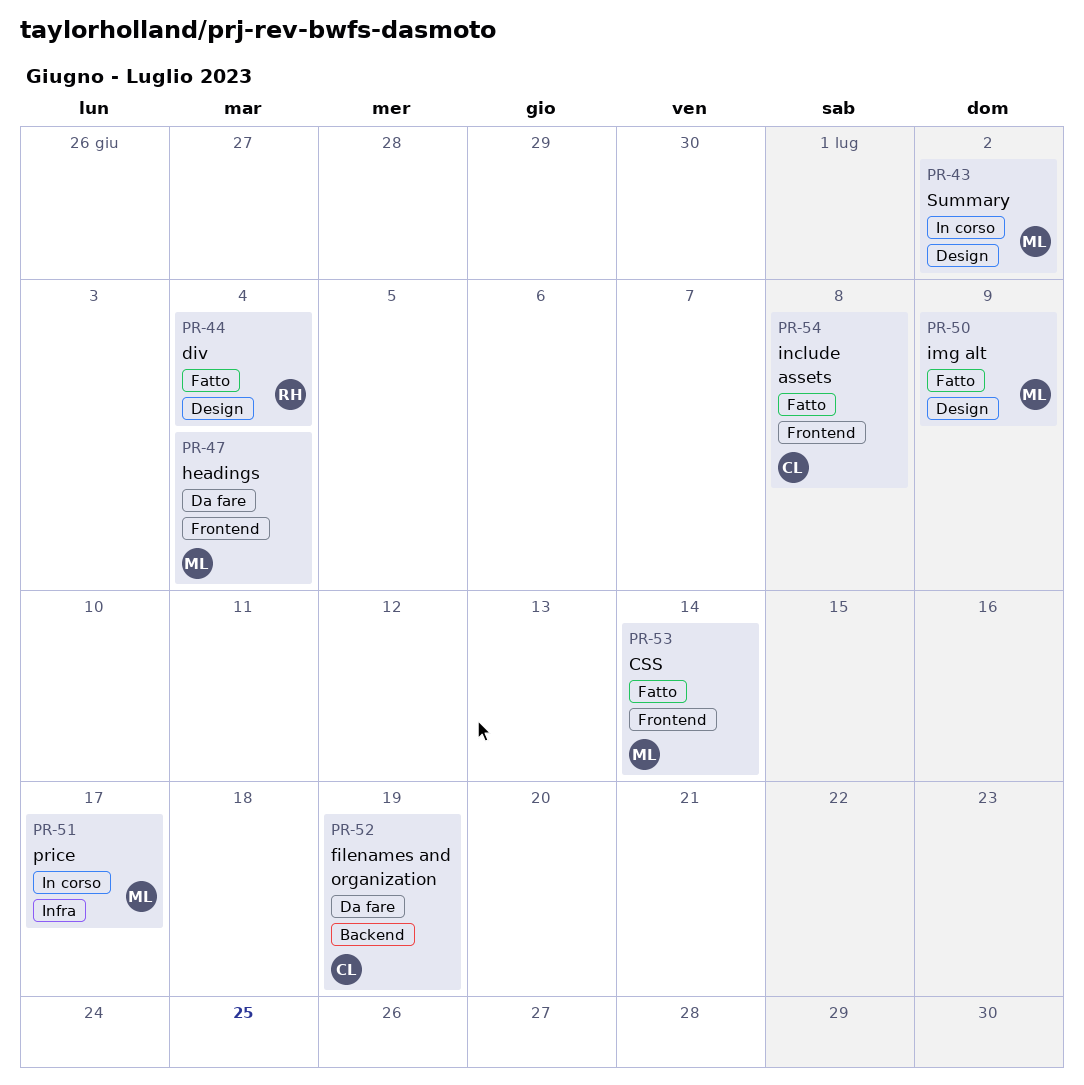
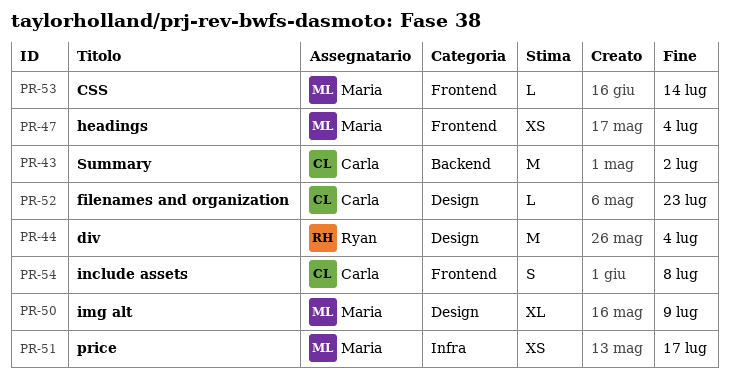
PR-43, owner: Maria -> Carla
PR-43, label: Design -> Backend
PR-52, label: Backend -> Design
PR-52, due: Jul 19 -> Jul 23

